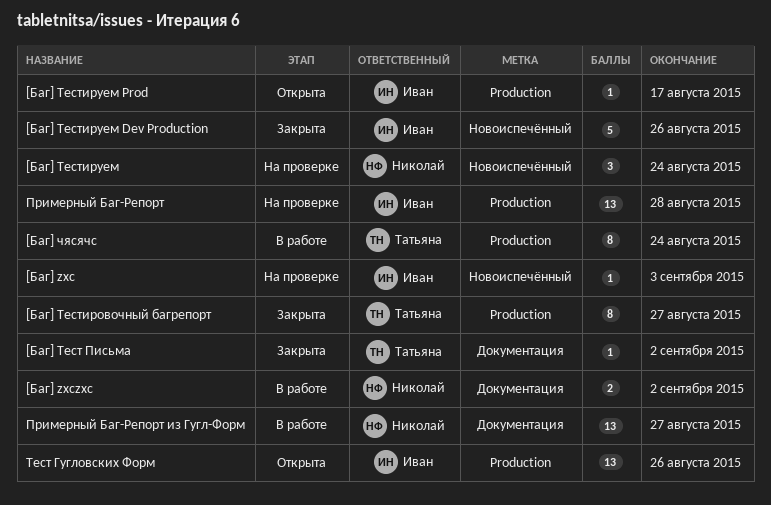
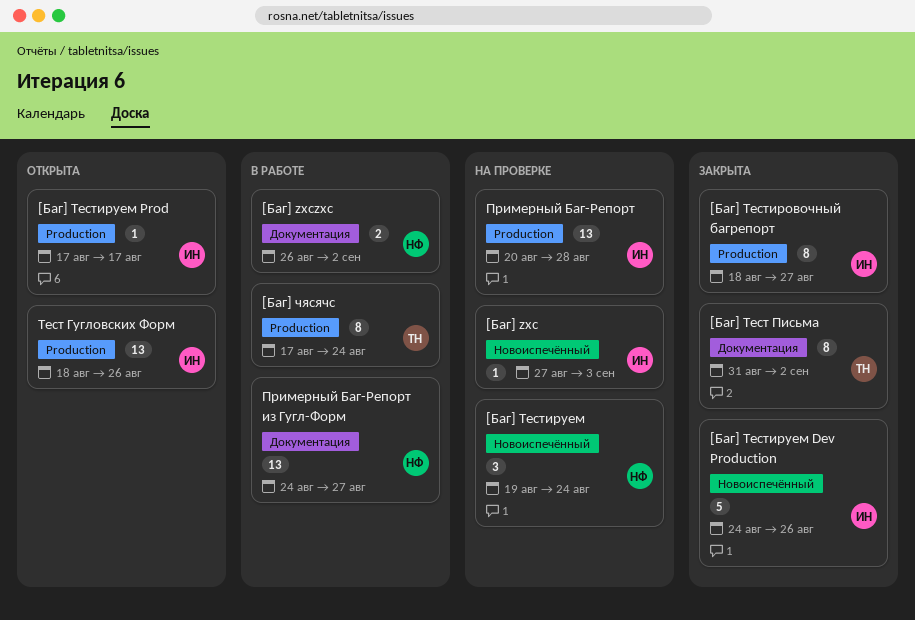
[Баг] Тест Письма, estimate: 1 -> 8
[Баг] Тестировочный багрепорт, owner: Татьяна -> Иван

